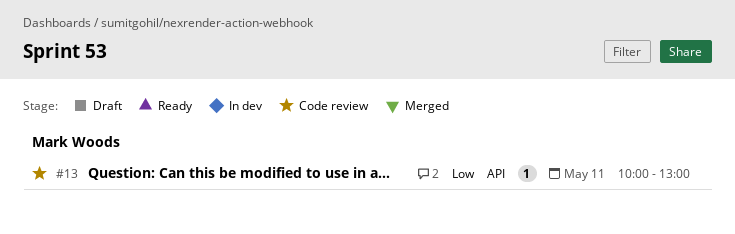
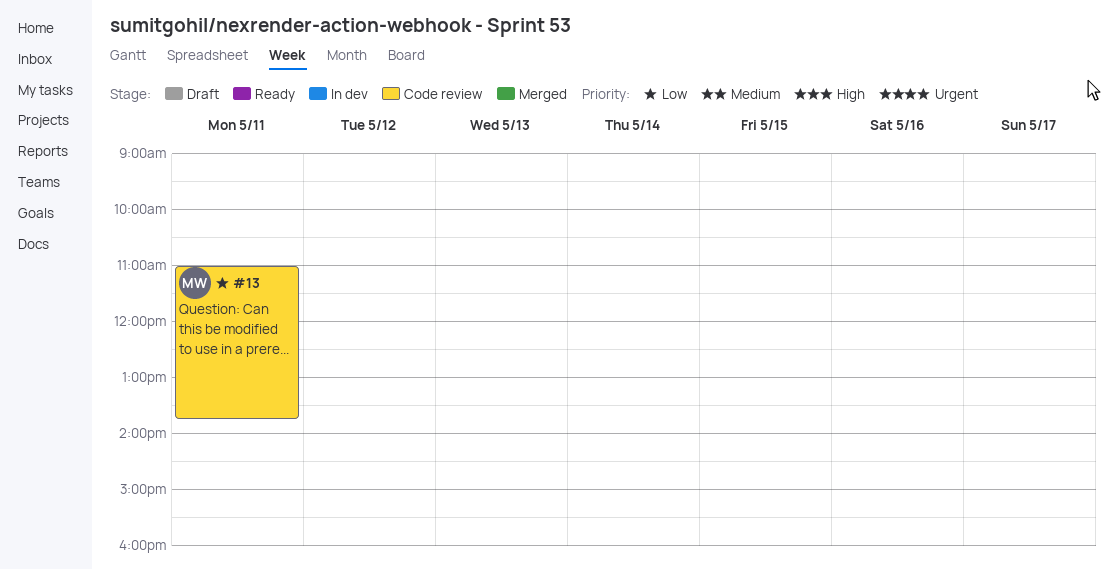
#13, begins: 10:00 -> 11:00
#13, ends: 13:00 -> 13:45

